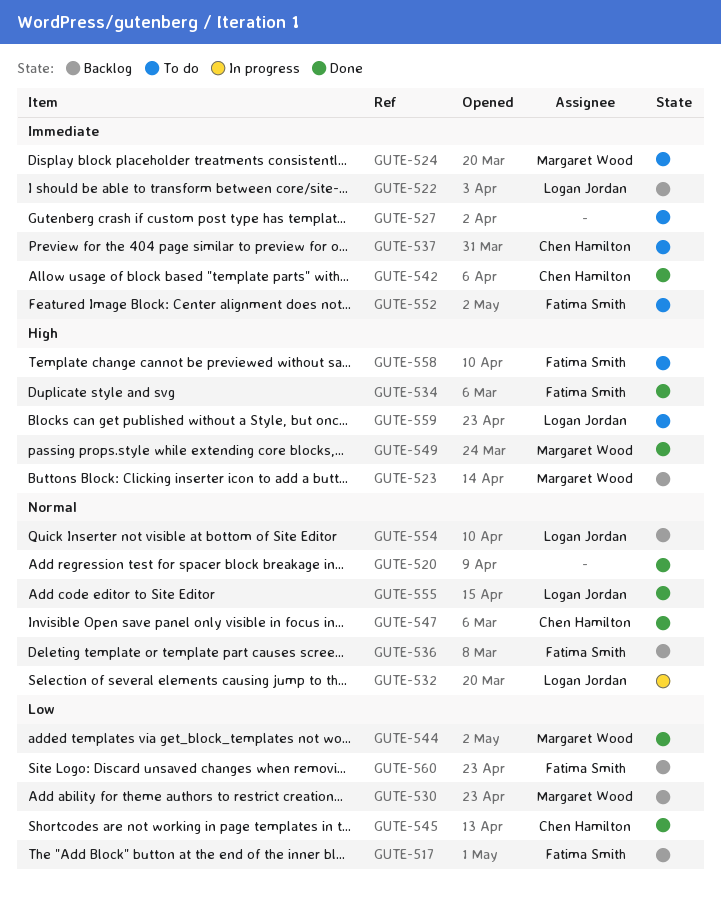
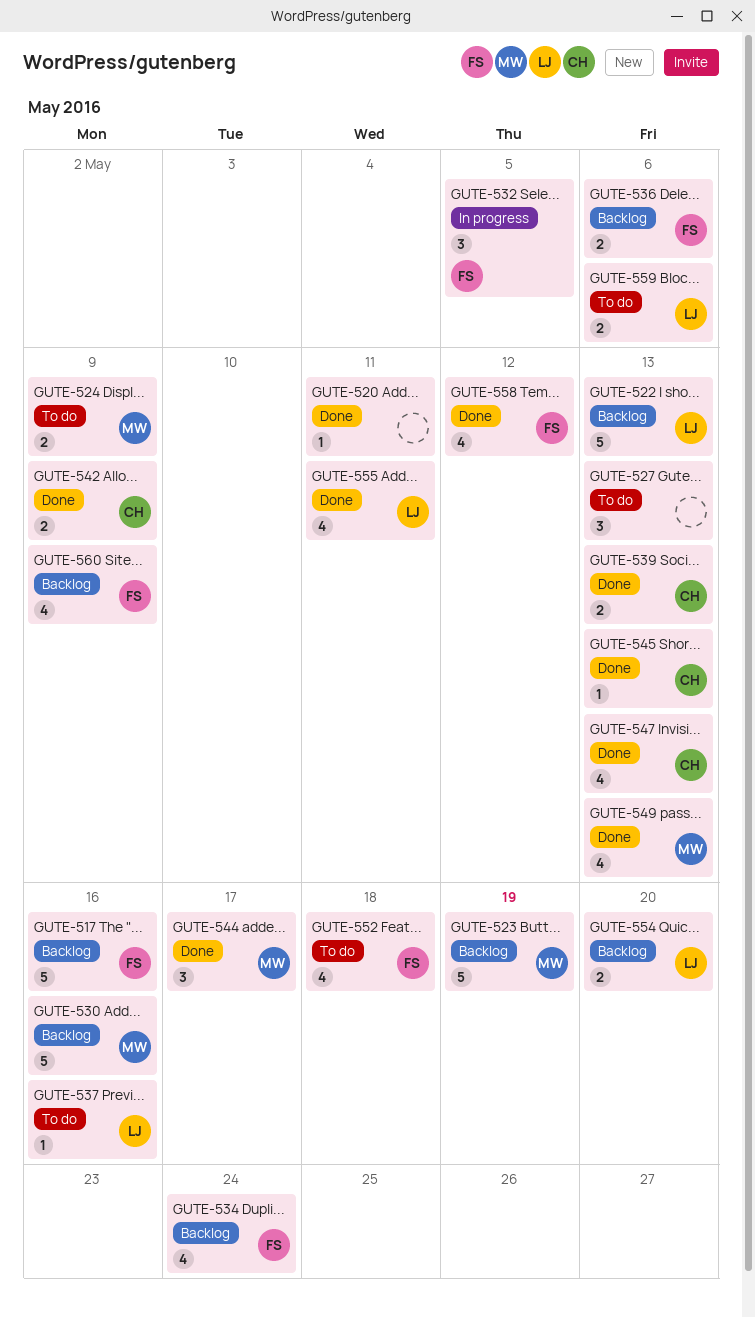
GUTE-532, owner: Logan Jordan -> Fatima Smith
GUTE-534, status: Done -> Backlog
GUTE-537, owner: Chen Hamilton -> Logan Jordan
GUTE-539: none -> present
GUTE-558, status: To do -> Done

